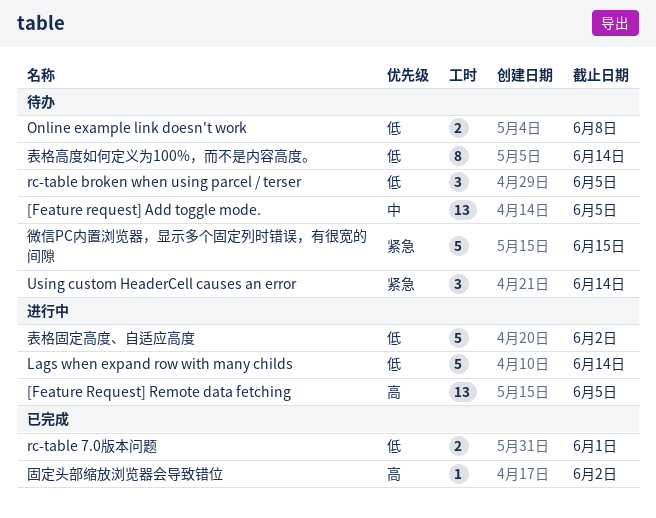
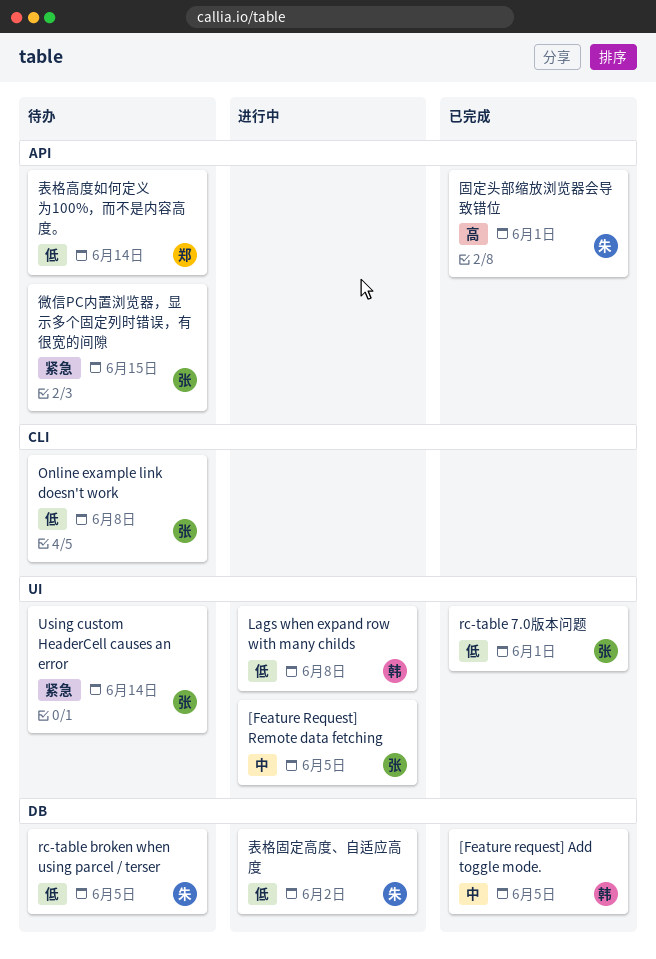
[Feature request] Add toggle mode., status: 待办 -> 已完成
[Feature Request] Remote data fetching, priority: 高 -> 中
Lags when expand row with many childs, due: Jun 14 -> Jun 8
固定头部缩放浏览器会导致错位, due: Jun 2 -> Jun 1

